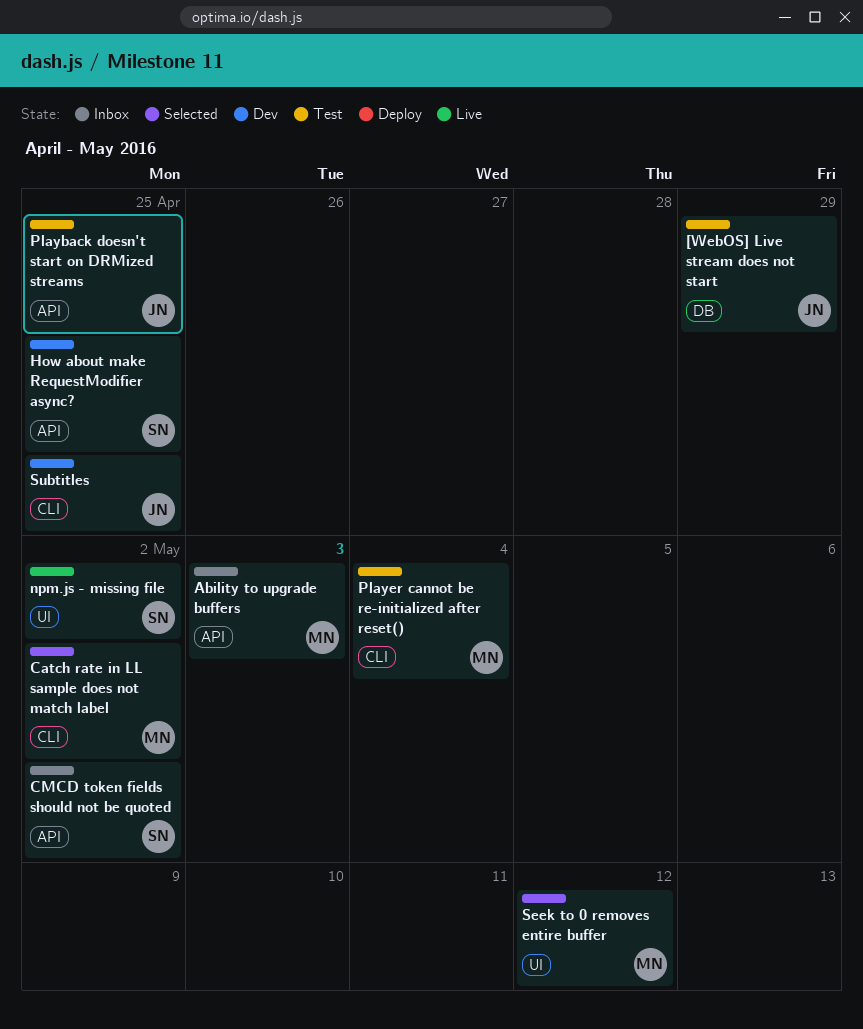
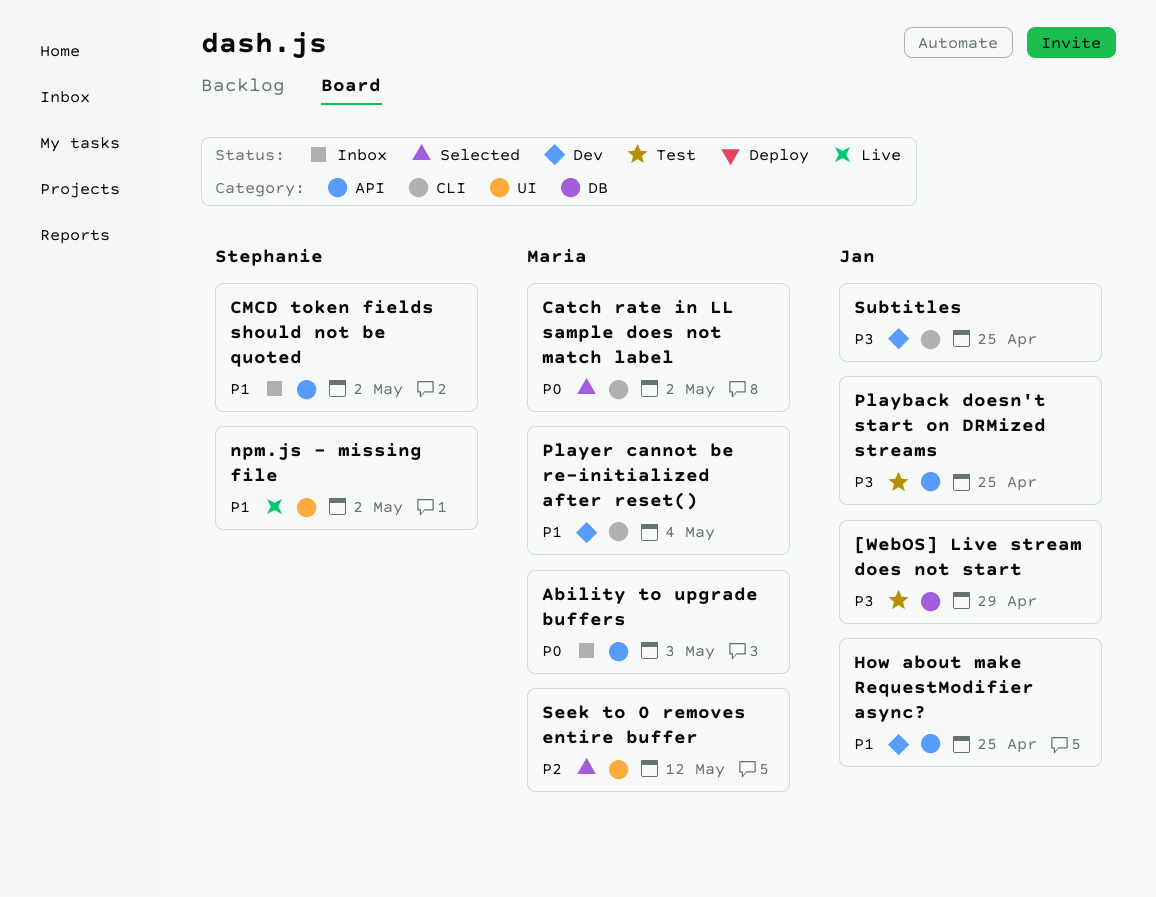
How about make RequestModifier async?, owner: Stephanie -> Jan
Player cannot be re-initialized after reset(), status: Test -> Dev

